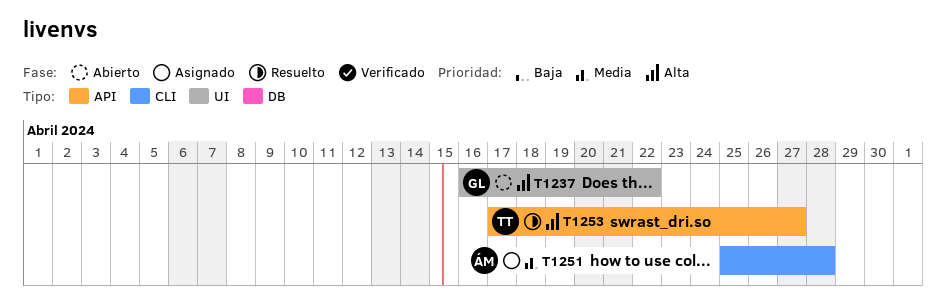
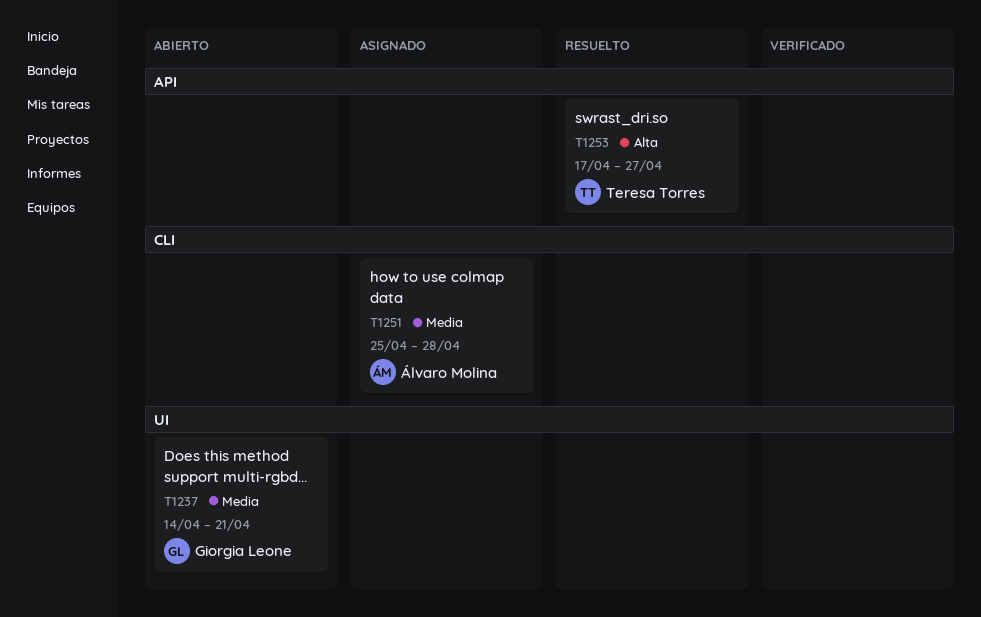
T1237, priority: Alta -> Media
T1237, start: Apr 16 -> Apr 14
T1237, due: Apr 22 -> Apr 21

